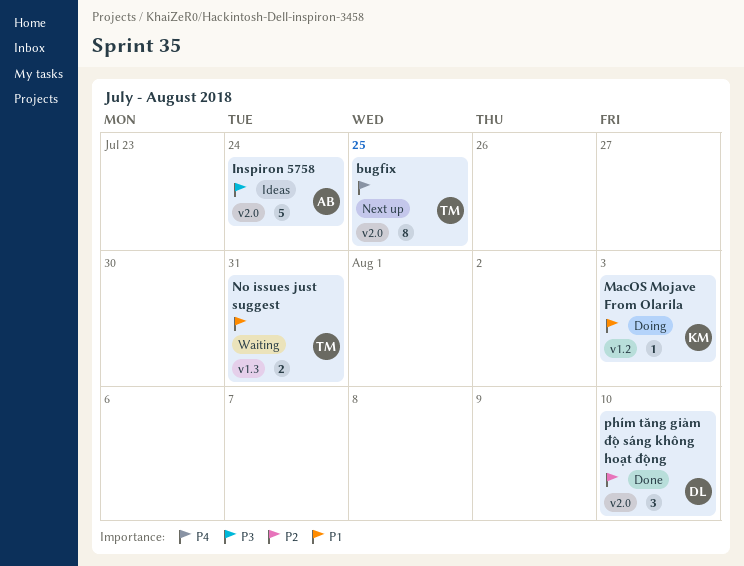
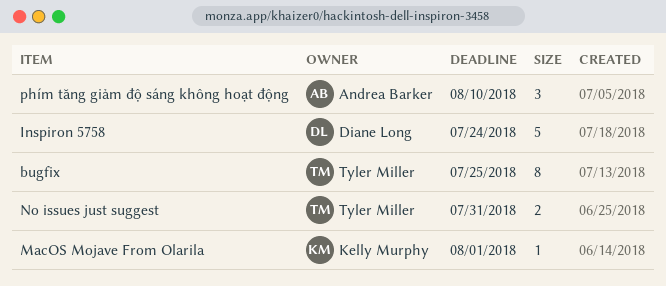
Inspiron 5758, owner: Andrea Barker -> Diane Long
MacOS Mojave From Olarila, due: Aug 3 -> Aug 1
phím tăng giảm độ sáng không hoạt động, owner: Diane Long -> Andrea Barker

